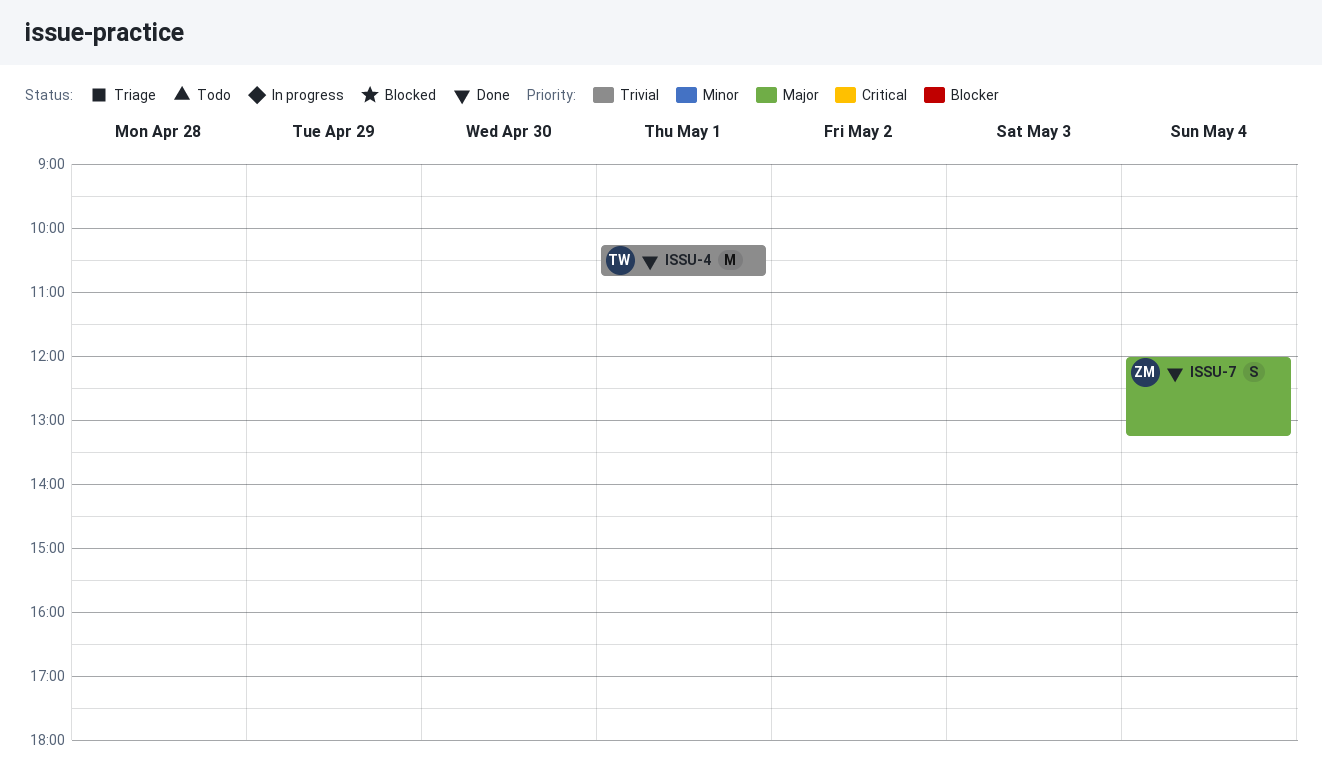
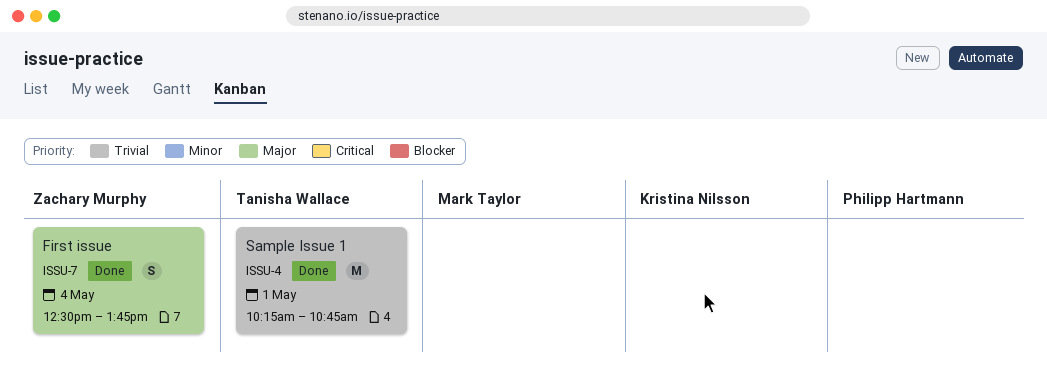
ISSU-7, begins: 12:00 -> 12:30
ISSU-7, ends: 13:15 -> 13:45

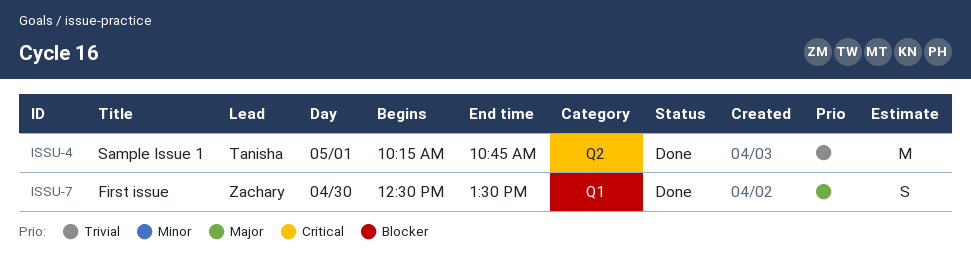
ISSU-7, day: May 4 -> Apr 30
ISSU-7, ends: 13:45 -> 13:30

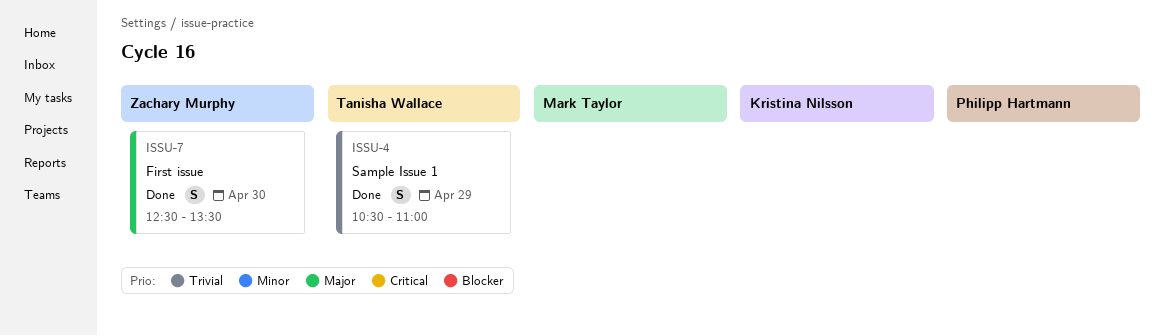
ISSU-4, estimate: M -> S
ISSU-4, day: May 1 -> Apr 29
ISSU-4, begins: 10:15 -> 10:30
ISSU-4, ends: 10:45 -> 11:00

